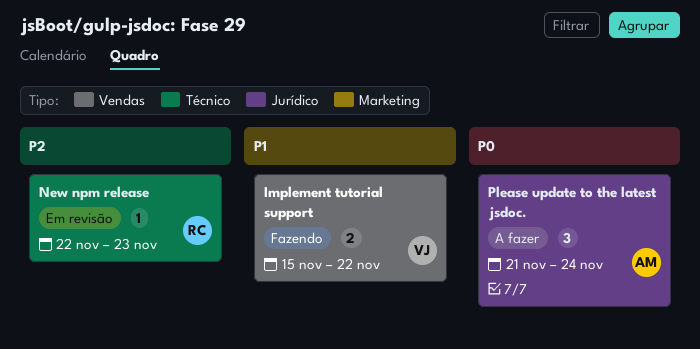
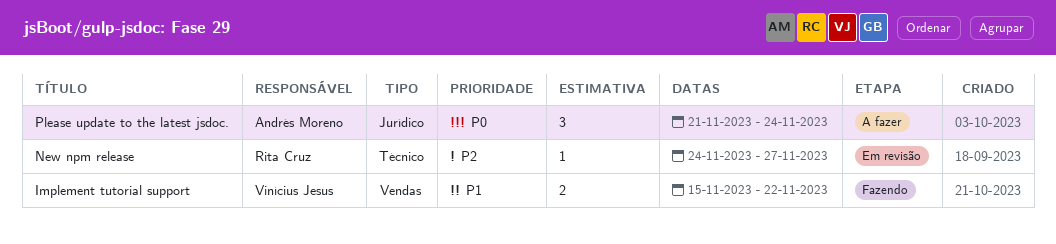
New npm release, start: Nov 22 -> Nov 24
New npm release, due: Nov 23 -> Nov 27

